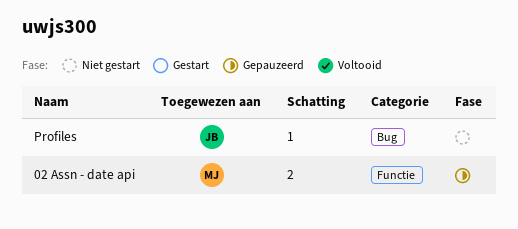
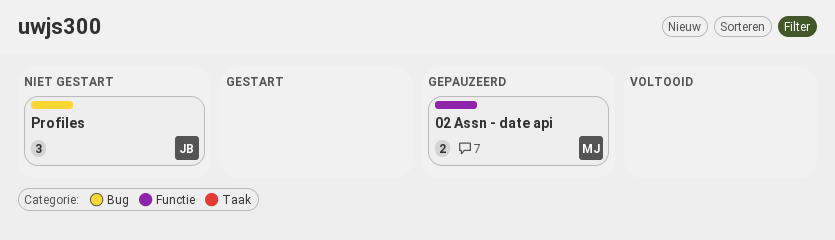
Profiles, estimate: 1 -> 3

